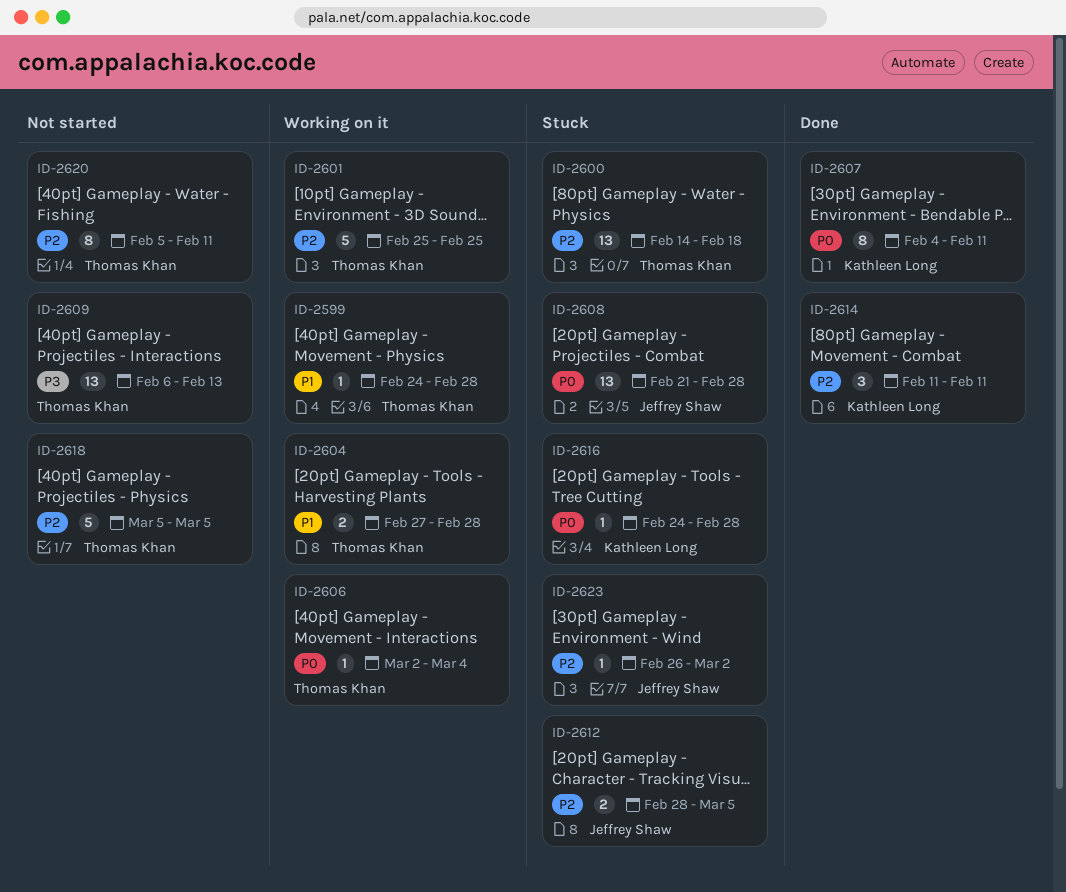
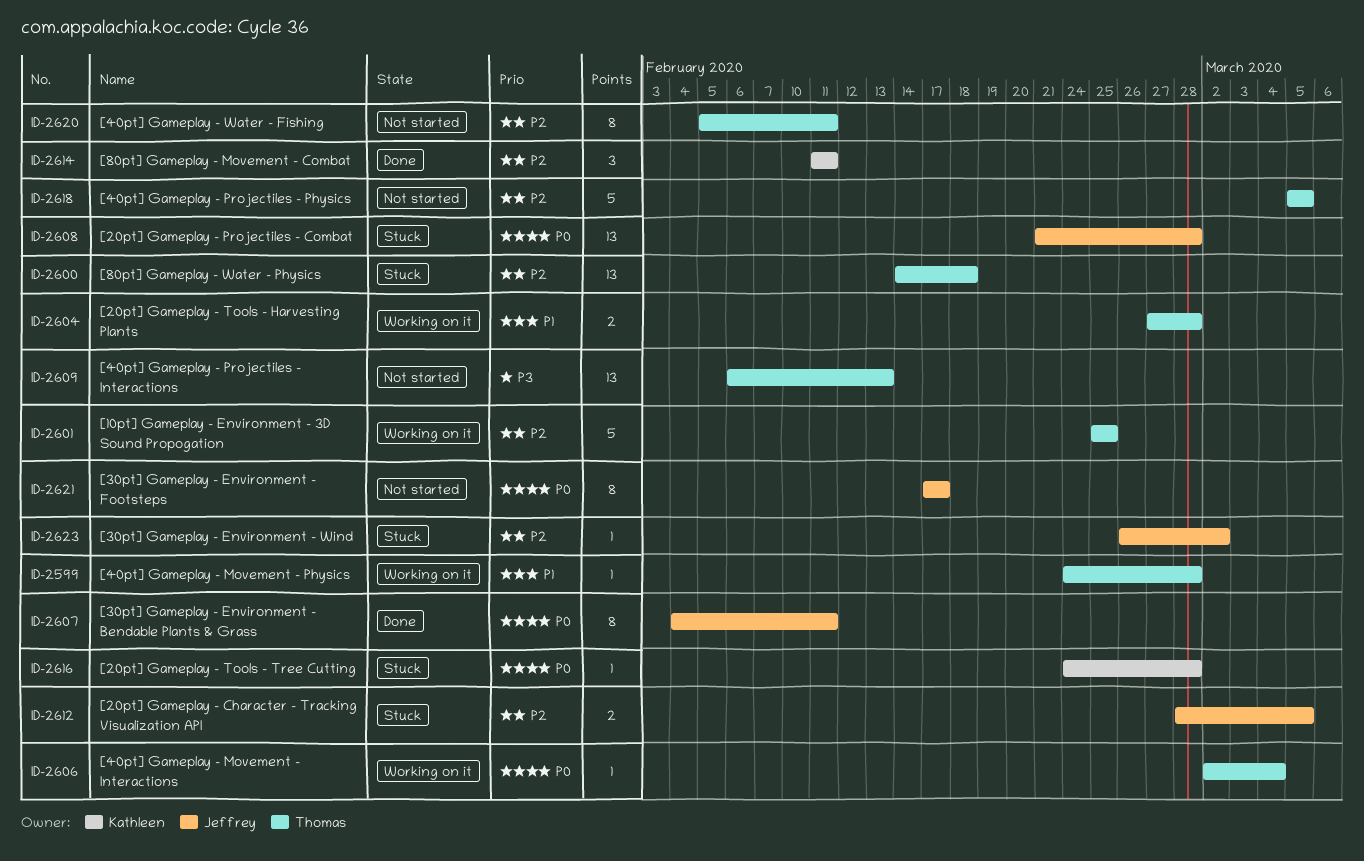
ID-2607, owner: Kathleen Long -> Jeffrey Shaw
ID-2621: none -> present

